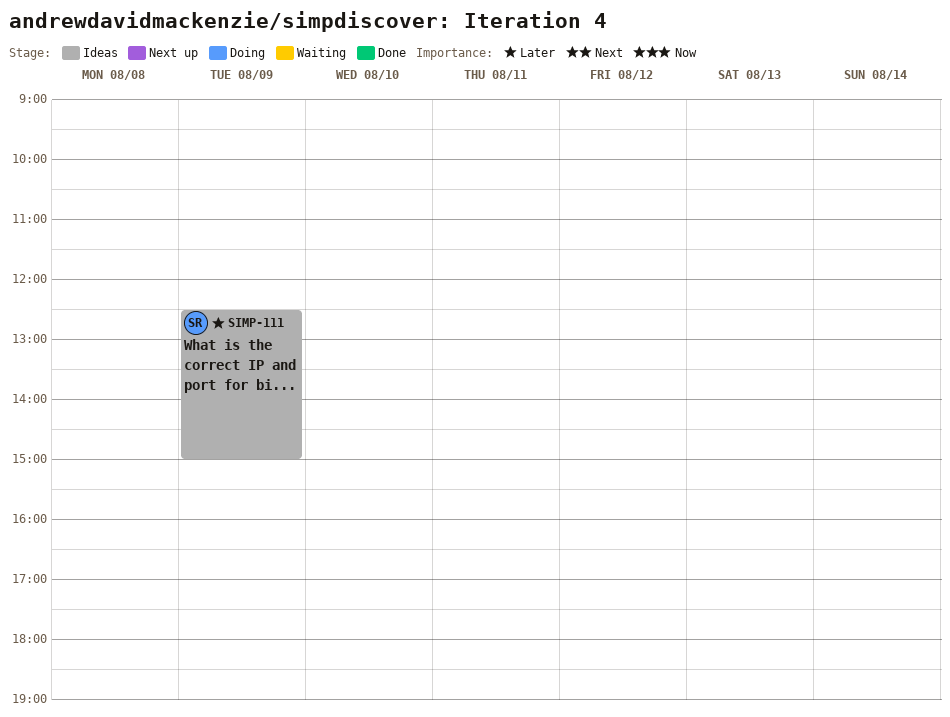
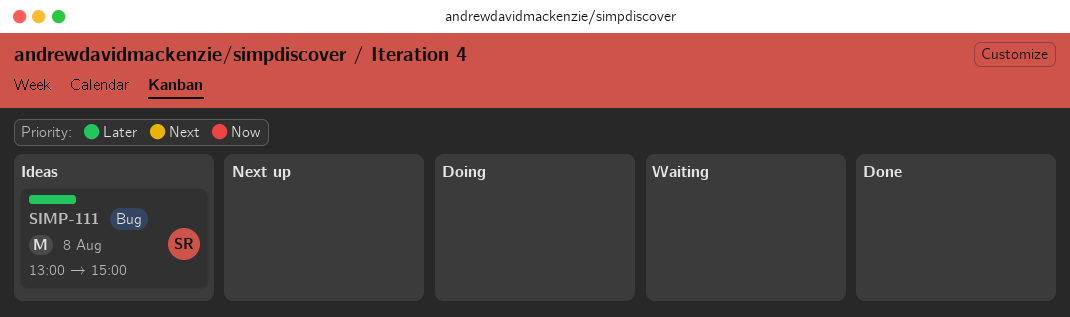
SIMP-111, day: Aug 9 -> Aug 8
SIMP-111, begins: 12:30 -> 13:00

